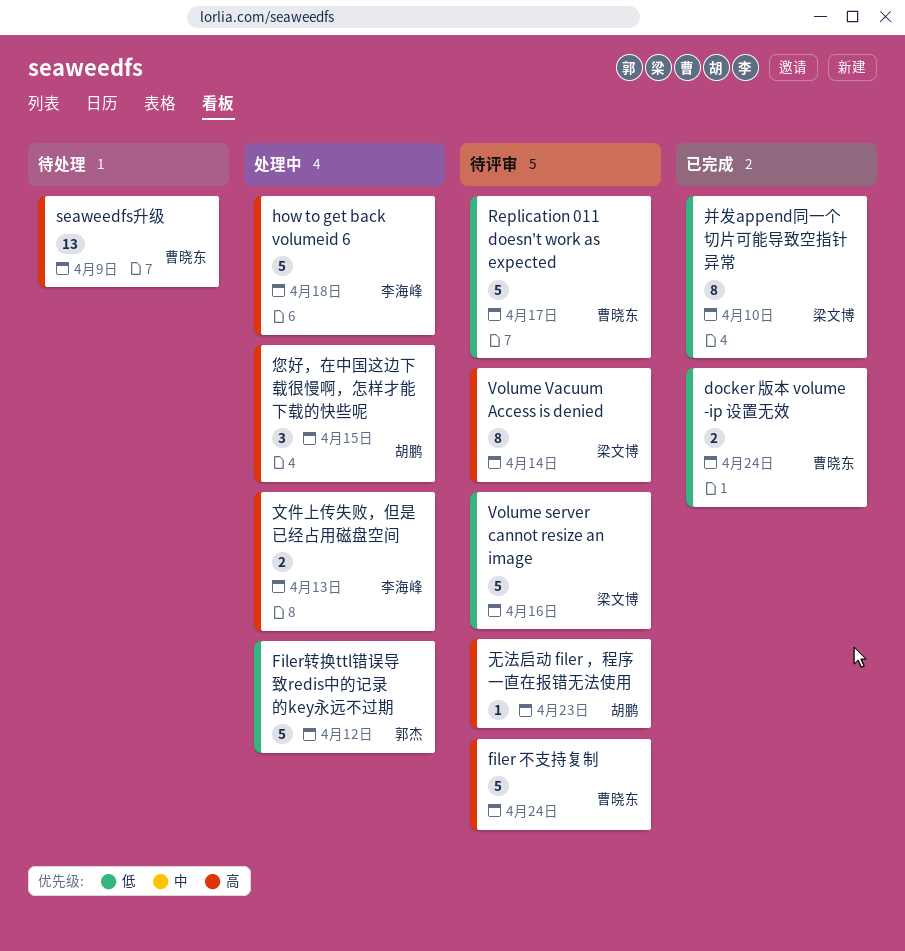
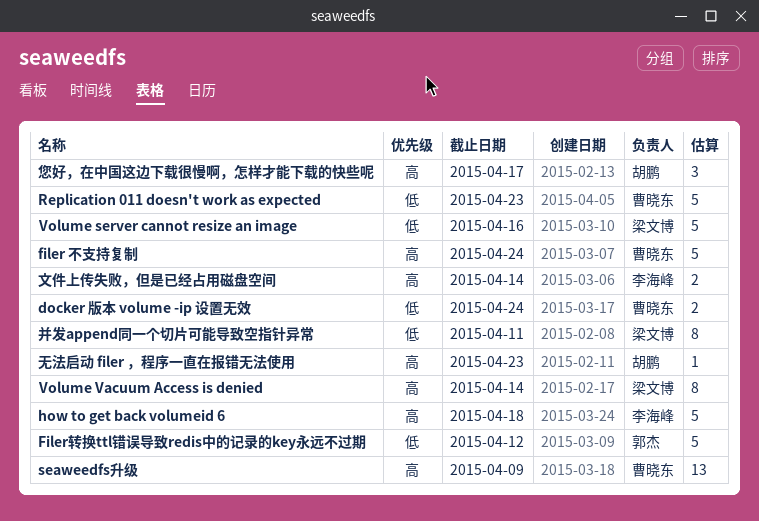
Replication 011 doesn't work as expected, due: Apr 17 -> Apr 23
并发append同一个切片可能导致空指针异常, due: Apr 10 -> Apr 11
您好，在中国这边下载很慢啊，怎样才能下载的快些呢, due: Apr 15 -> Apr 17
文件上传失败，但是已经占用磁盘空间, due: Apr 13 -> Apr 14

